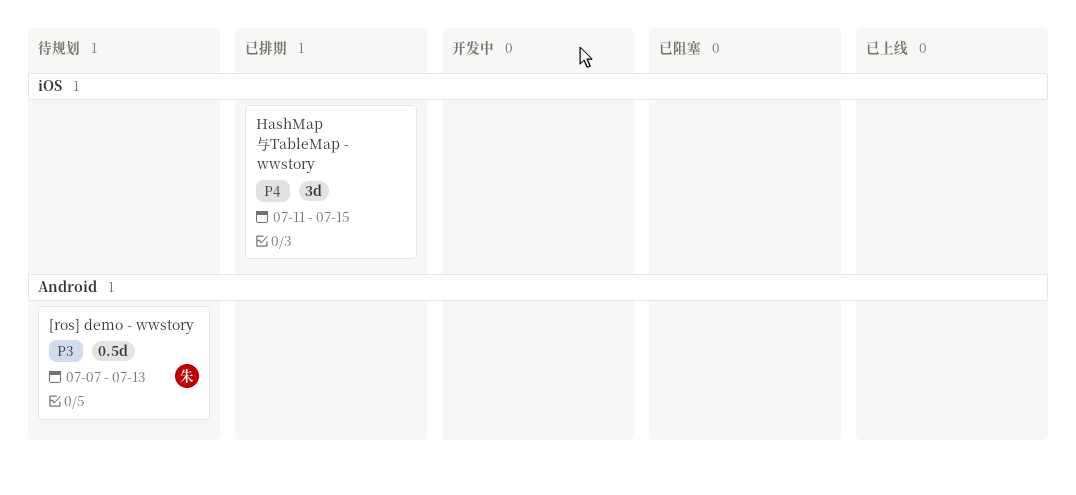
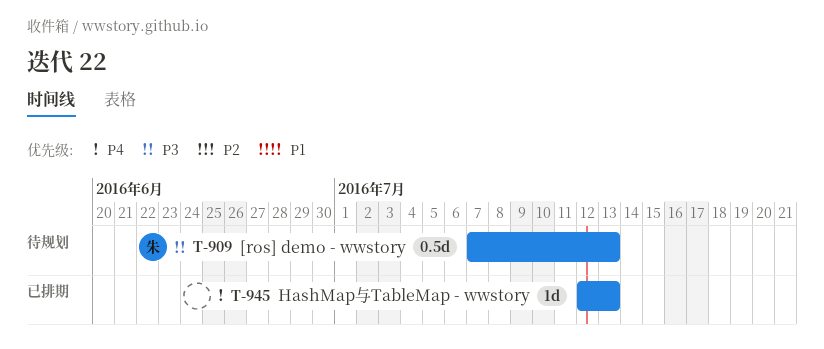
HashMap与TableMap - wwstory, estimate: 3d -> 1d
HashMap与TableMap - wwstory, start: Jul 11 -> Jul 12
HashMap与TableMap - wwstory, due: Jul 15 -> Jul 13

